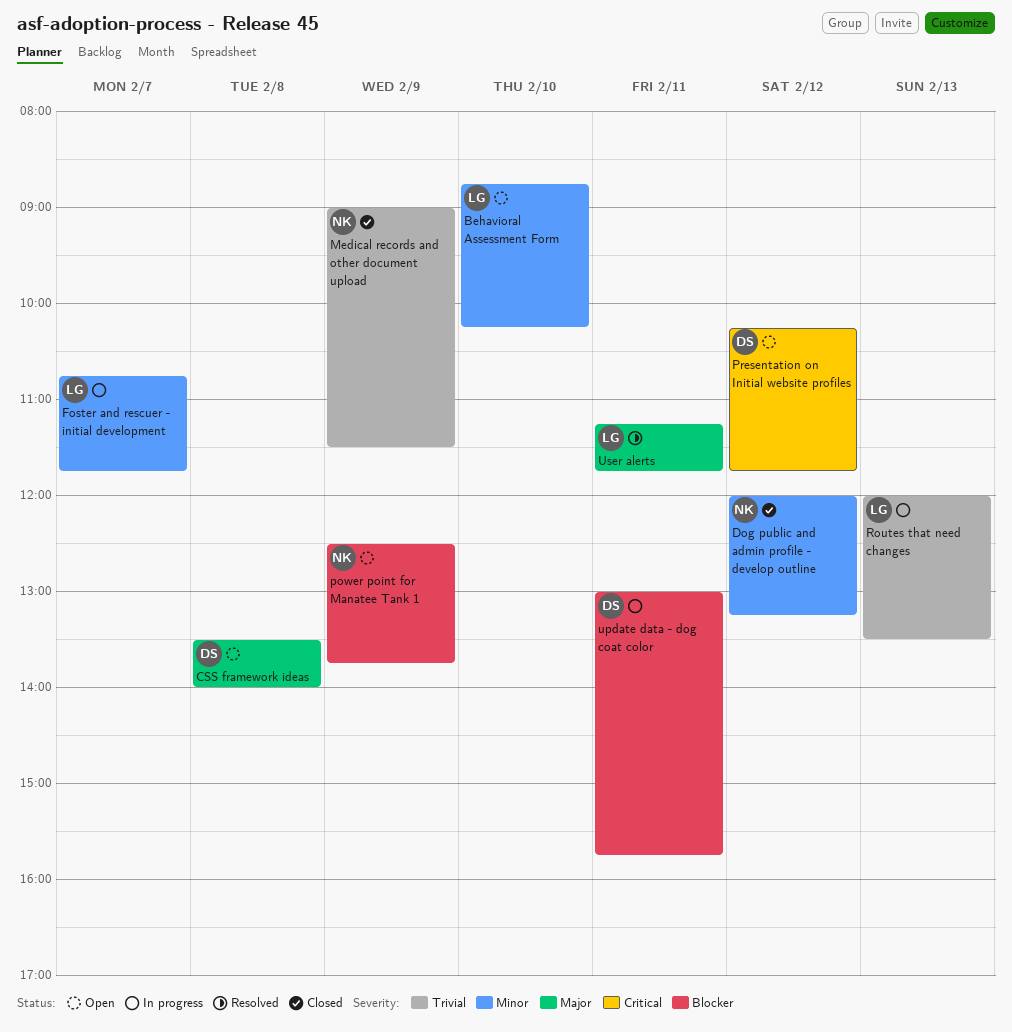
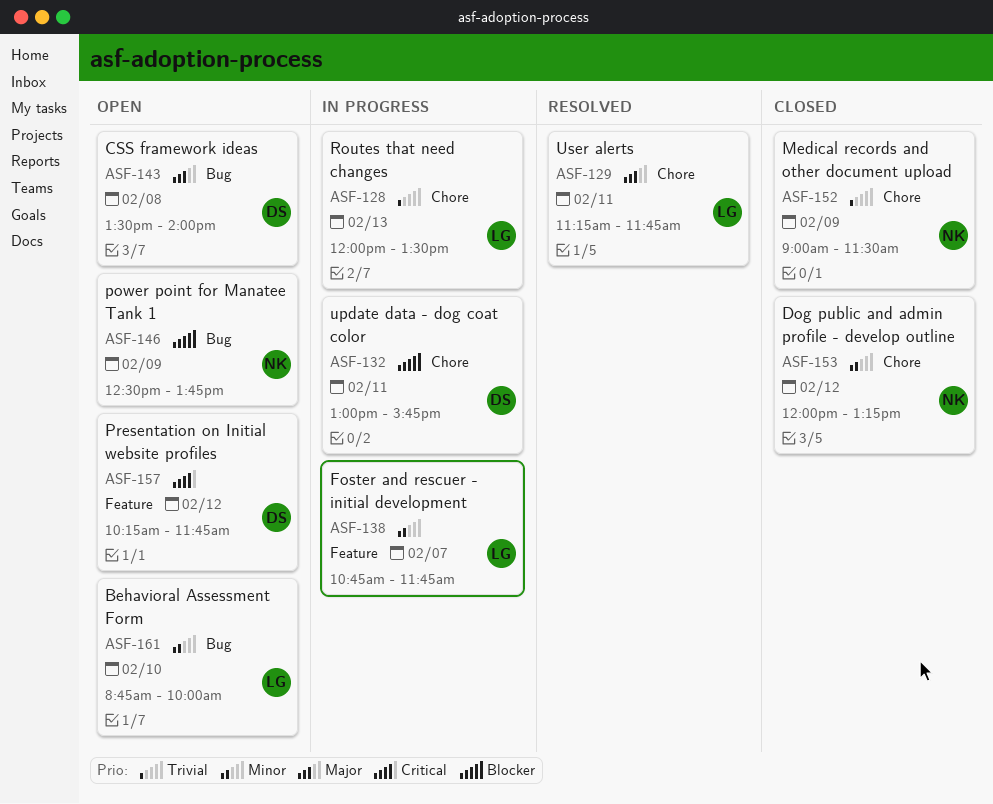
Behavioral Assessment Form, ends: 10:15 -> 10:00

